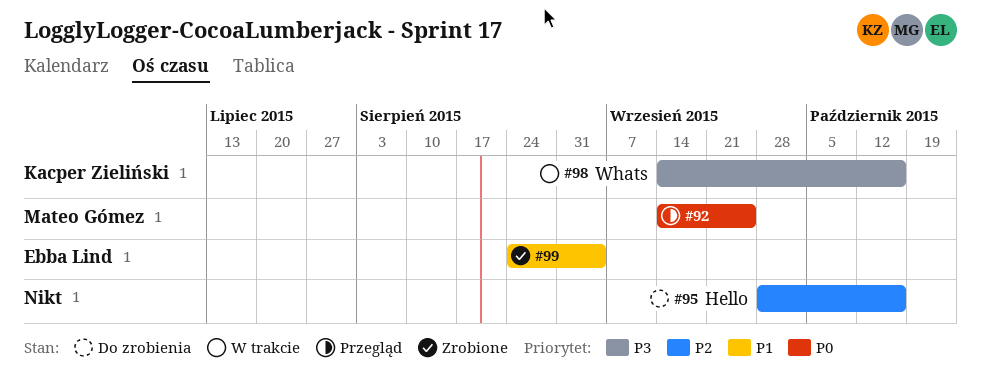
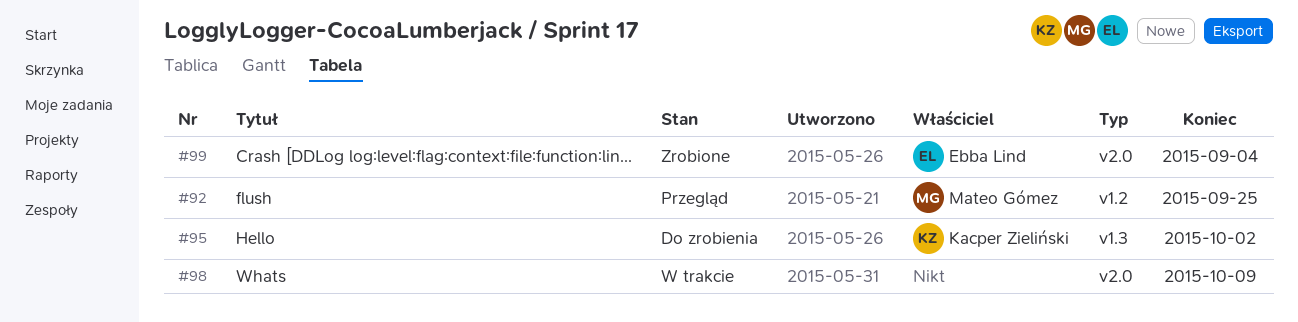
#95, owner: none -> Kacper Zieliński
#95, due: Oct 16 -> Oct 2
#98, owner: Kacper Zieliński -> none
#98, due: Oct 16 -> Oct 9

